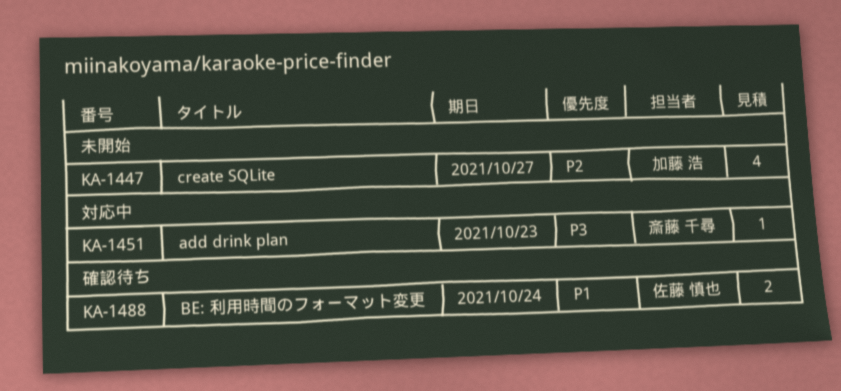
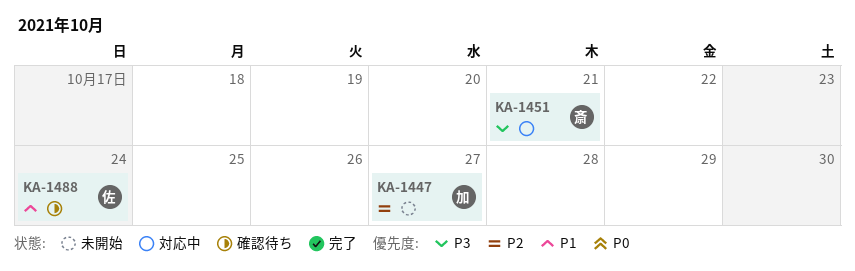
KA-1451, due: Oct 23 -> Oct 21

